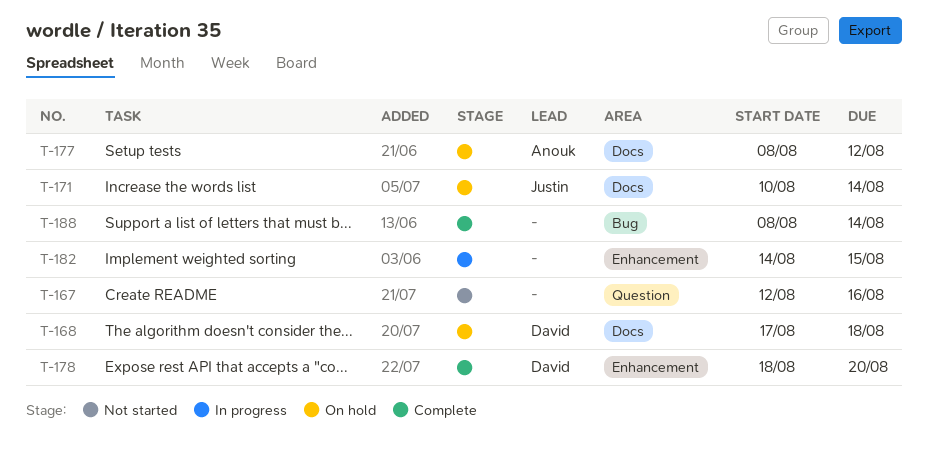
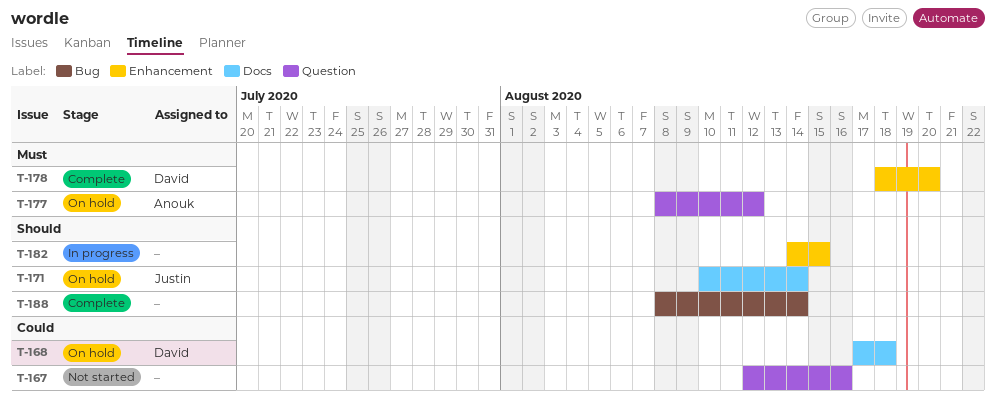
T-177, label: Docs -> Question

